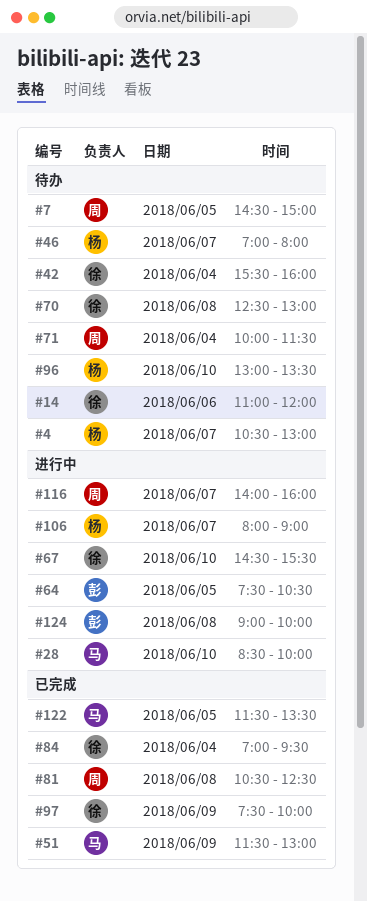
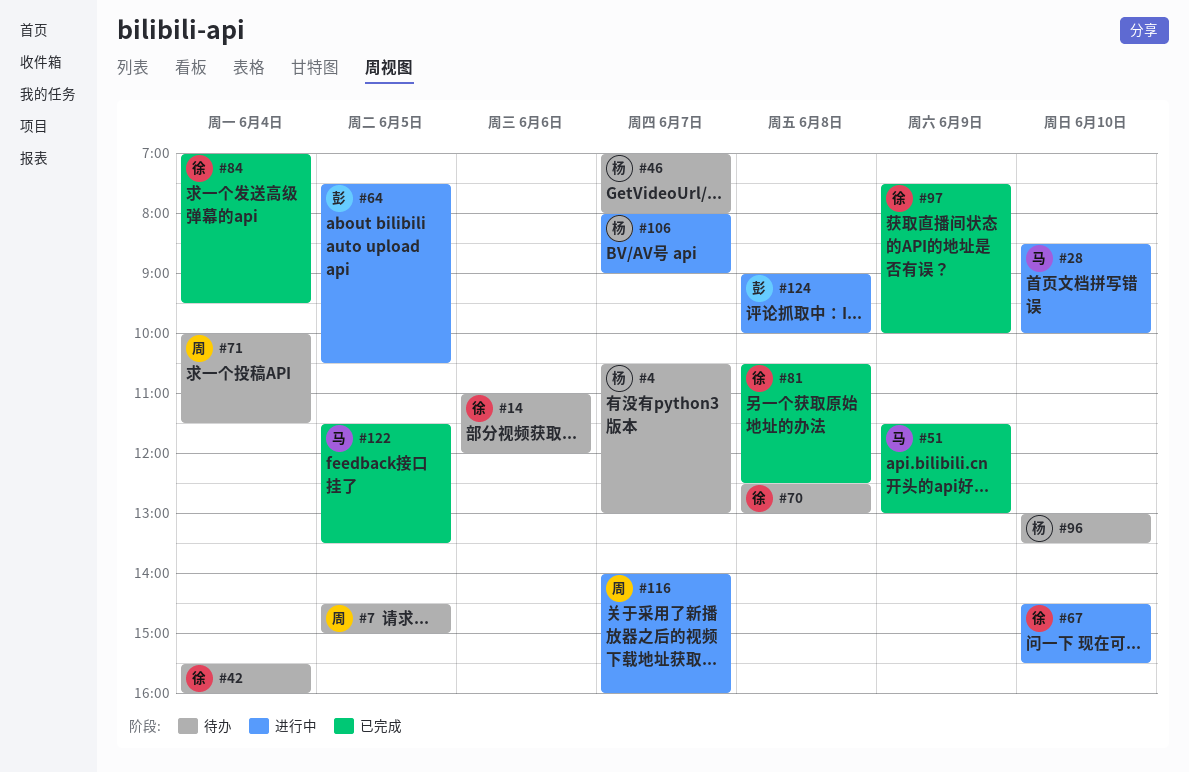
#81, owner: 周 -> 徐

